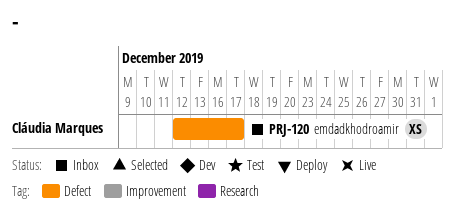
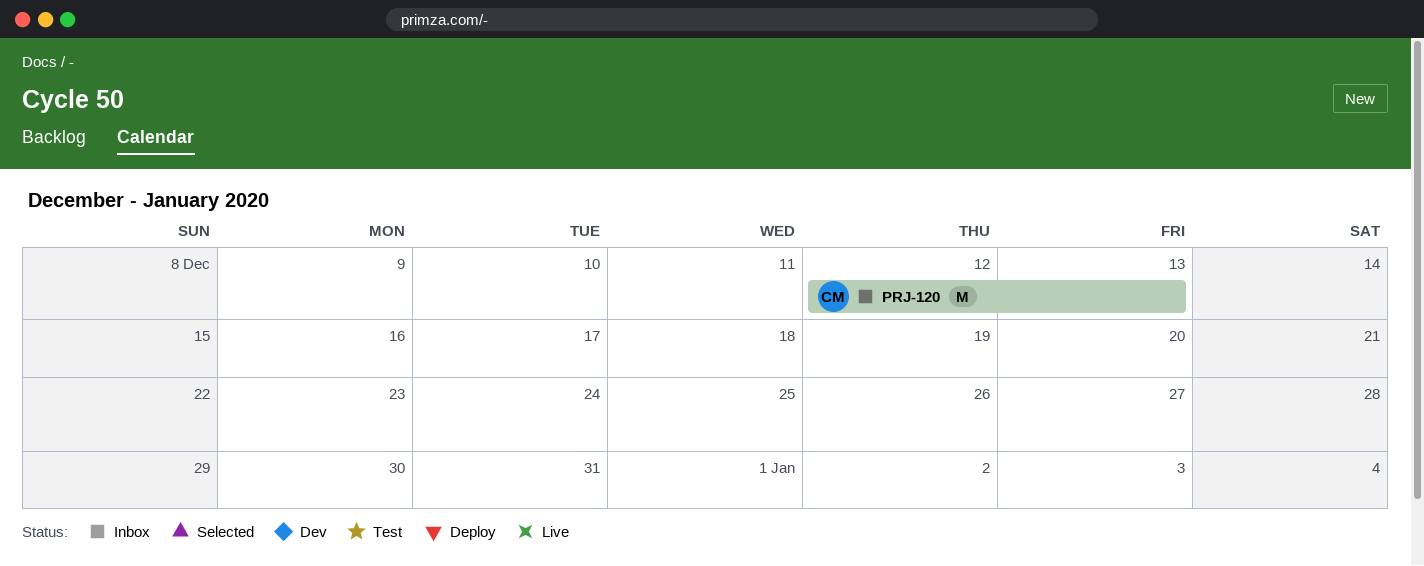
PRJ-120, estimate: XS -> M
PRJ-120, due: Dec 17 -> Dec 13

